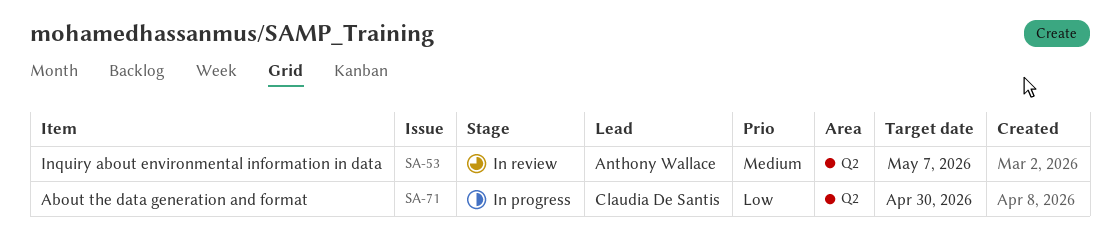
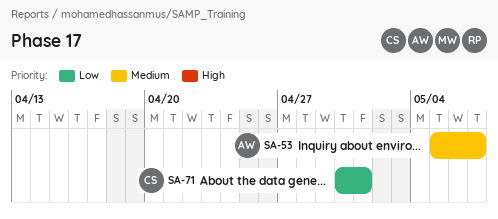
SA-71, due: Apr 30 -> May 1

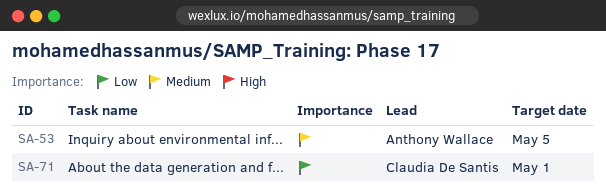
SA-53, due: May 7 -> May 5

